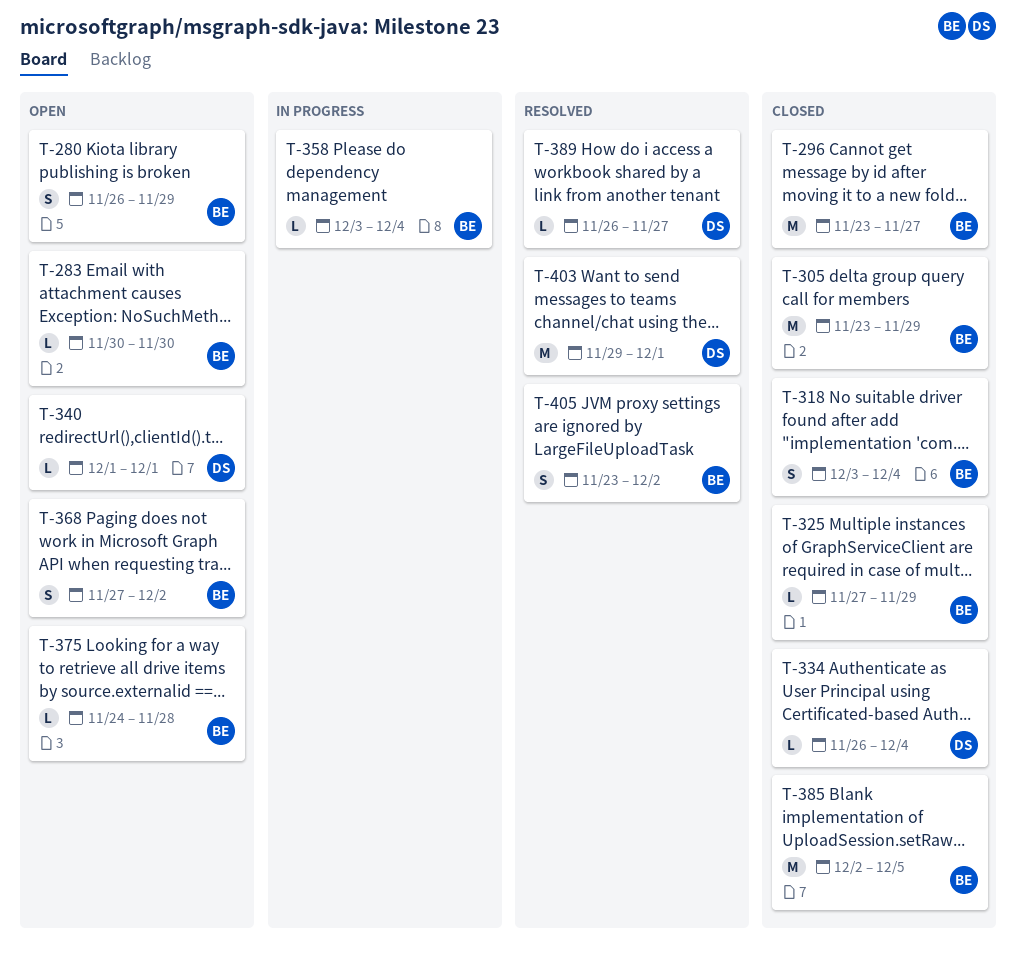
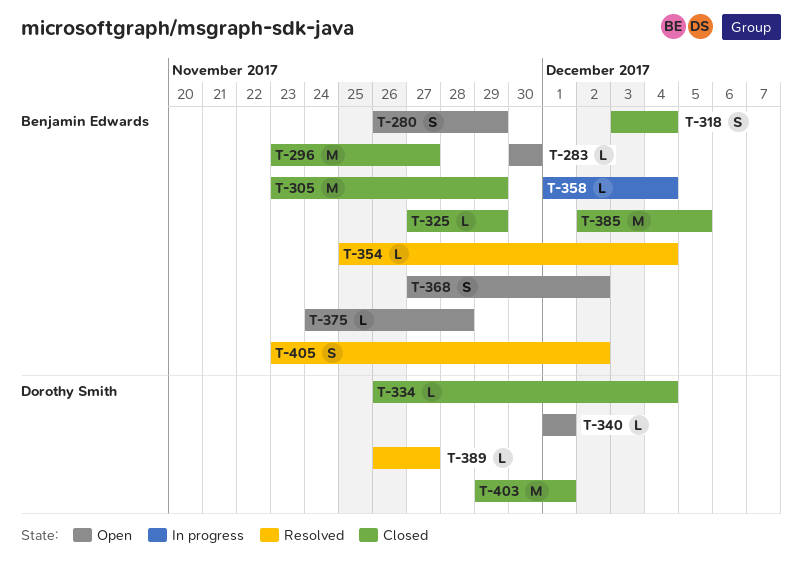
T-354: none -> present
T-358, start: Dec 3 -> Dec 1
T-403, status: Resolved -> Closed

